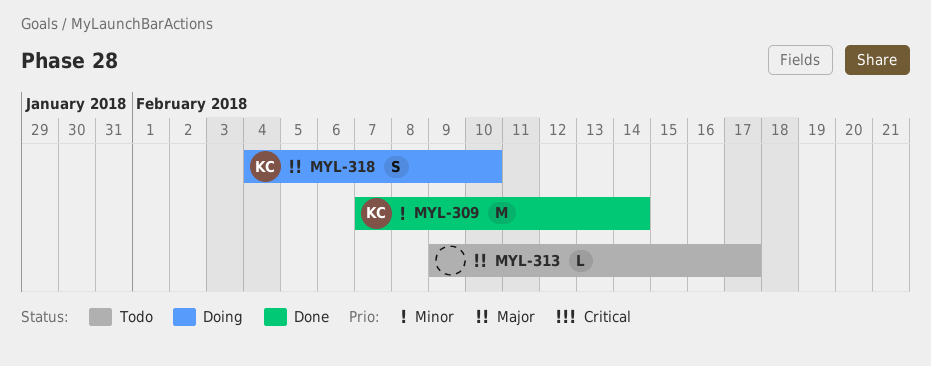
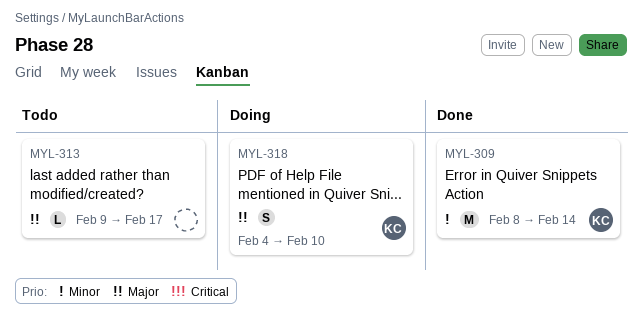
MYL-309, start: Feb 7 -> Feb 8

